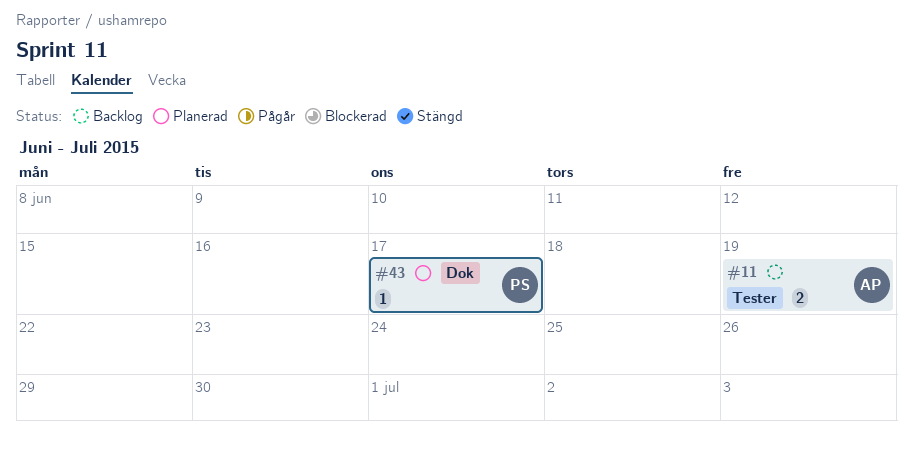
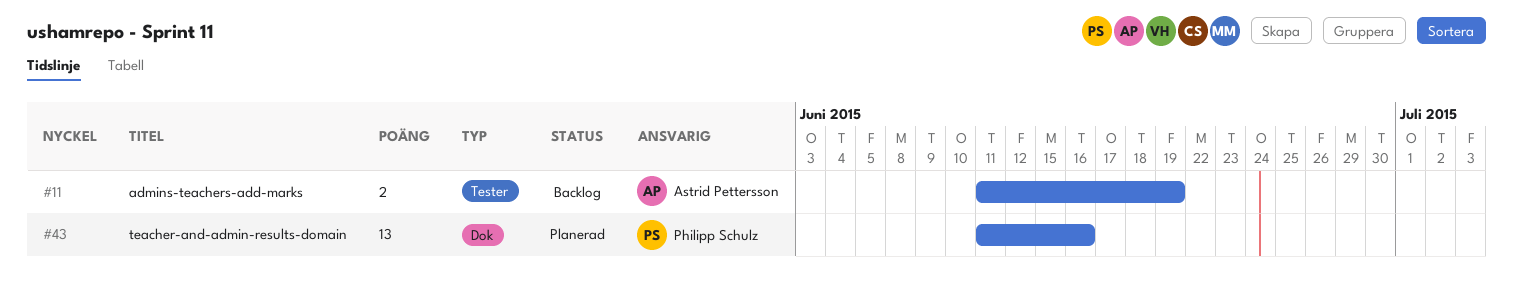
#43, estimate: 1 -> 13
#43, due: Jun 17 -> Jun 16

